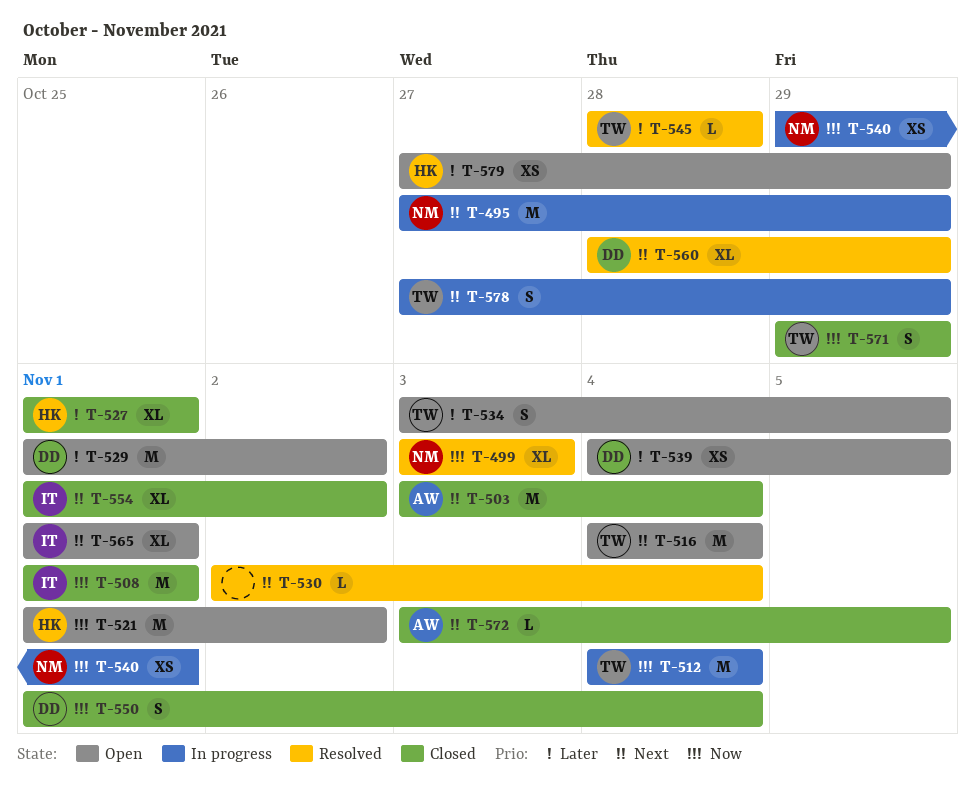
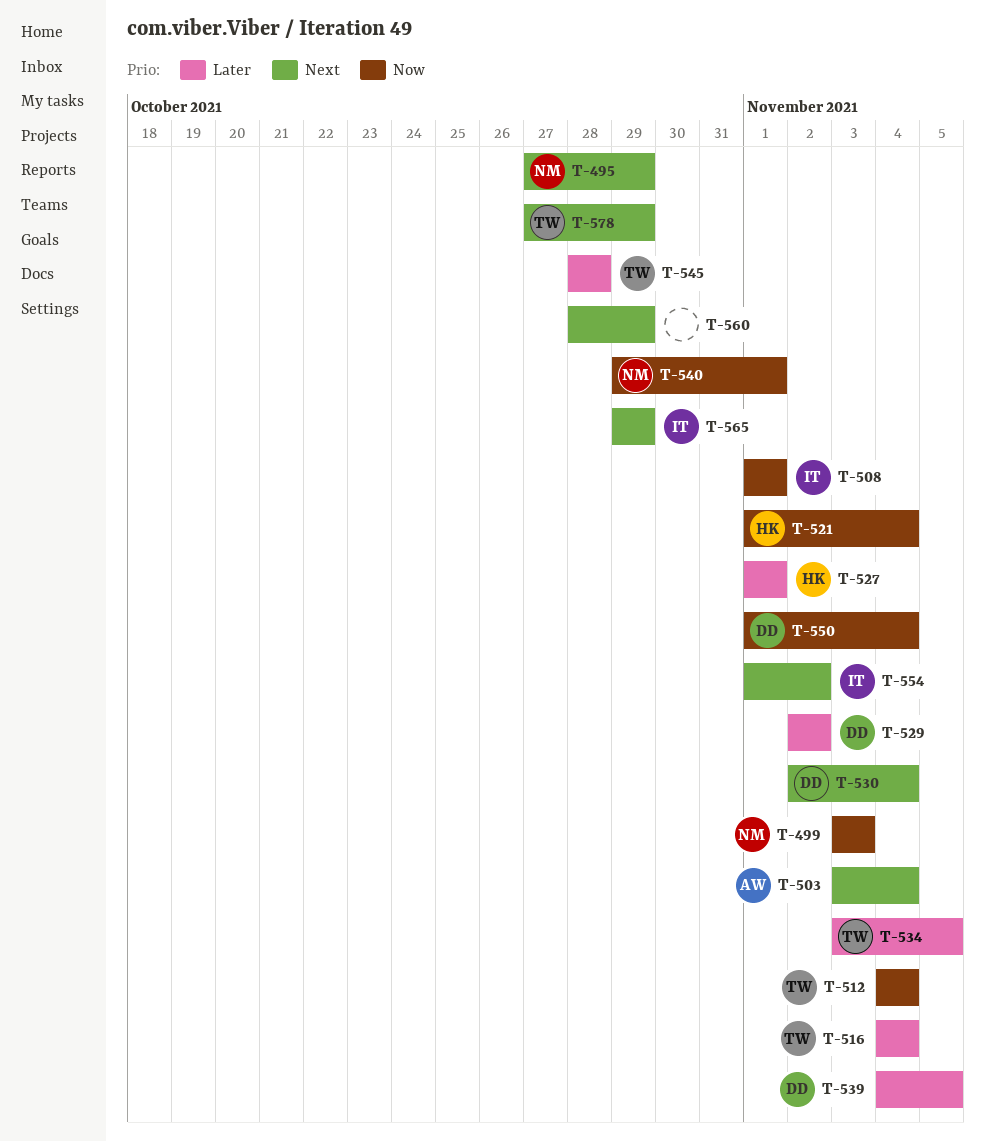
T-516, priority: Next -> Later
T-521, due: Nov 2 -> Nov 4
T-529, start: Nov 1 -> Nov 2
T-530, owner: none -> DD
T-560, owner: DD -> none
T-565, start: Nov 1 -> Oct 29
T-565, due: Nov 1 -> Oct 29
T-571: present -> none
T-572: present -> none
T-579: present -> none

